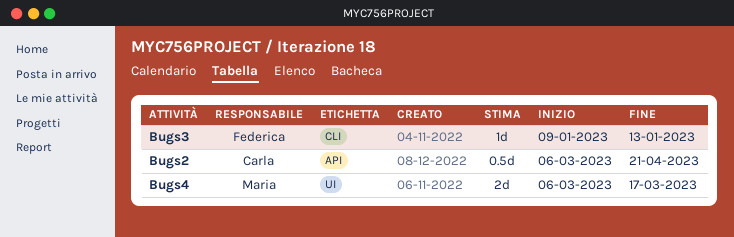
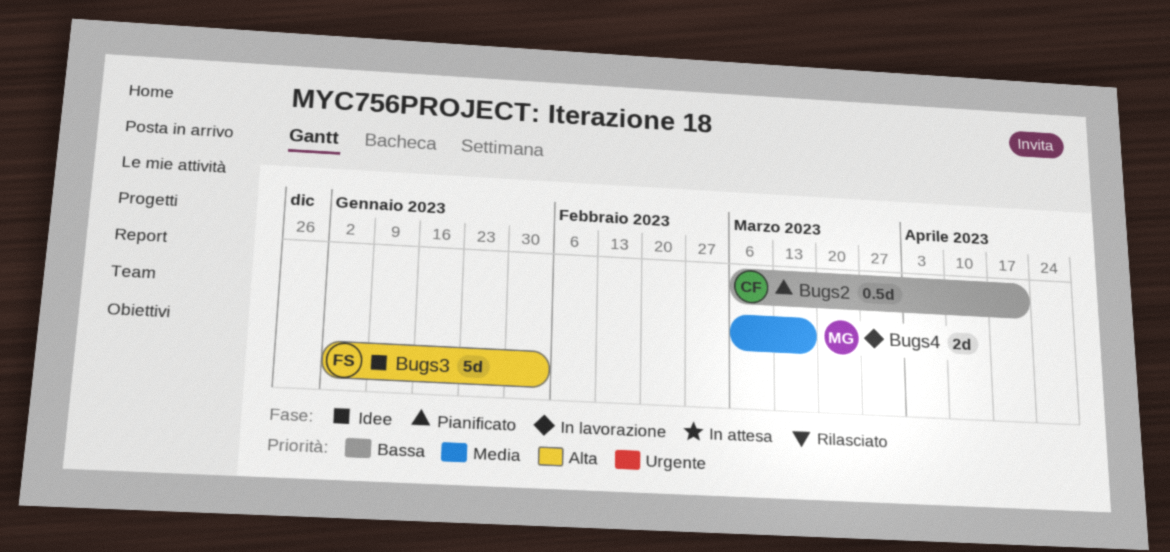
Bugs3, estimate: 1d -> 5d
Bugs3, start: Jan 9 -> Jan 2
Bugs3, due: Jan 13 -> Feb 3

